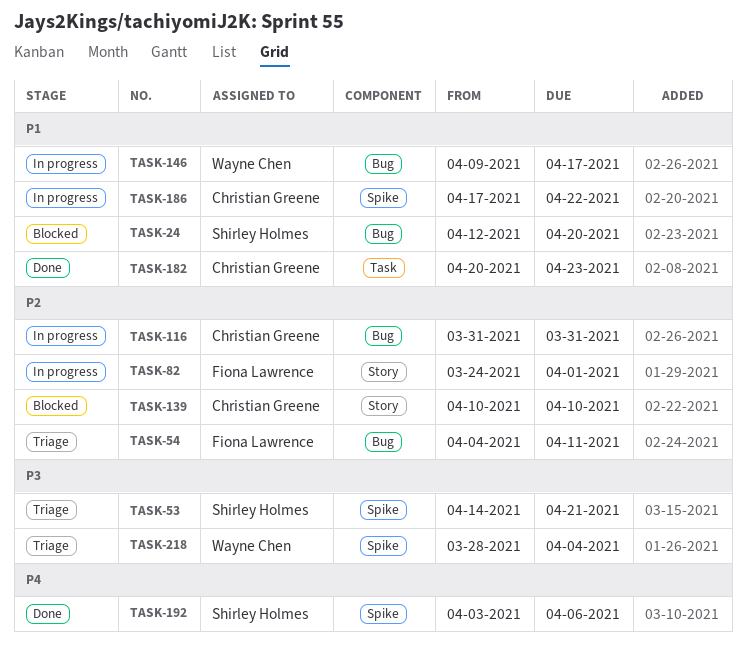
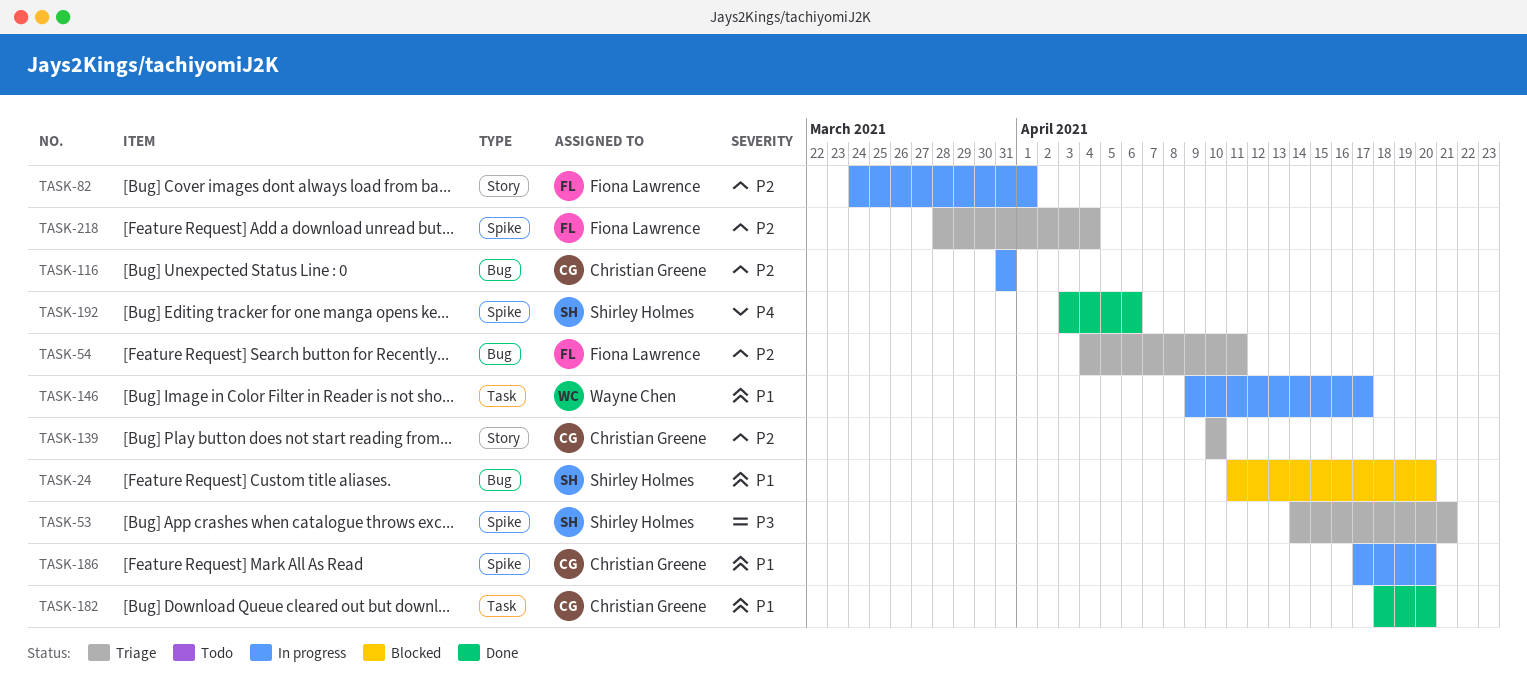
TASK-24, start: Apr 12 -> Apr 11
TASK-139, status: Blocked -> Triage
TASK-146, label: Bug -> Task
TASK-182, start: Apr 20 -> Apr 18
TASK-182, due: Apr 23 -> Apr 20
TASK-186, due: Apr 22 -> Apr 20
TASK-218, owner: Wayne Chen -> Fiona Lawrence
TASK-218, priority: P3 -> P2

